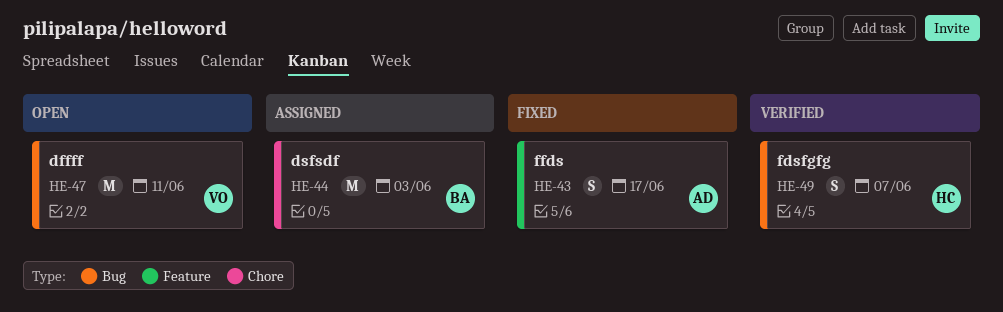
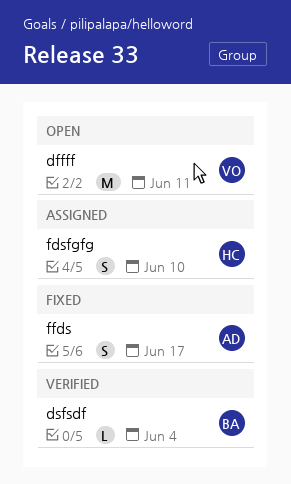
dsfsdf, status: Assigned -> Verified
dsfsdf, estimate: M -> L
dsfsdf, due: Jun 3 -> Jun 4
fdsfgfg, status: Verified -> Assigned
fdsfgfg, due: Jun 7 -> Jun 10

